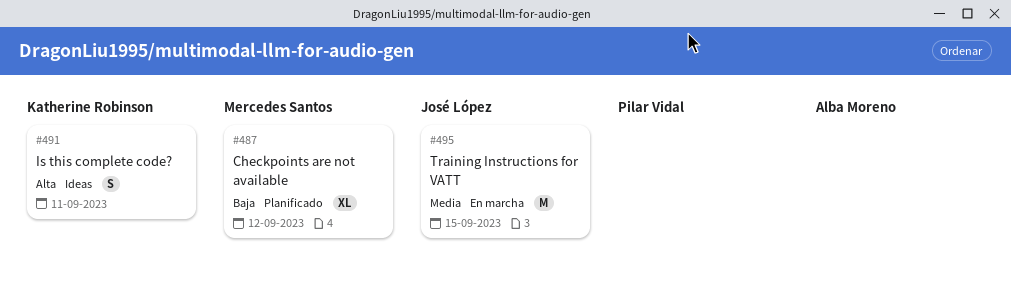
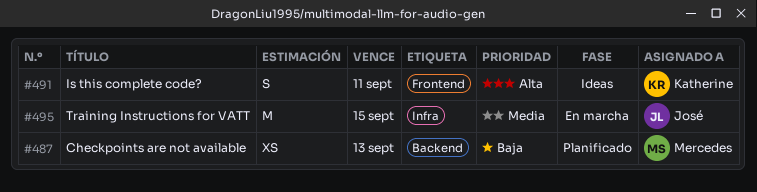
#487, estimate: XL -> XS
#487, due: Sep 12 -> Sep 13

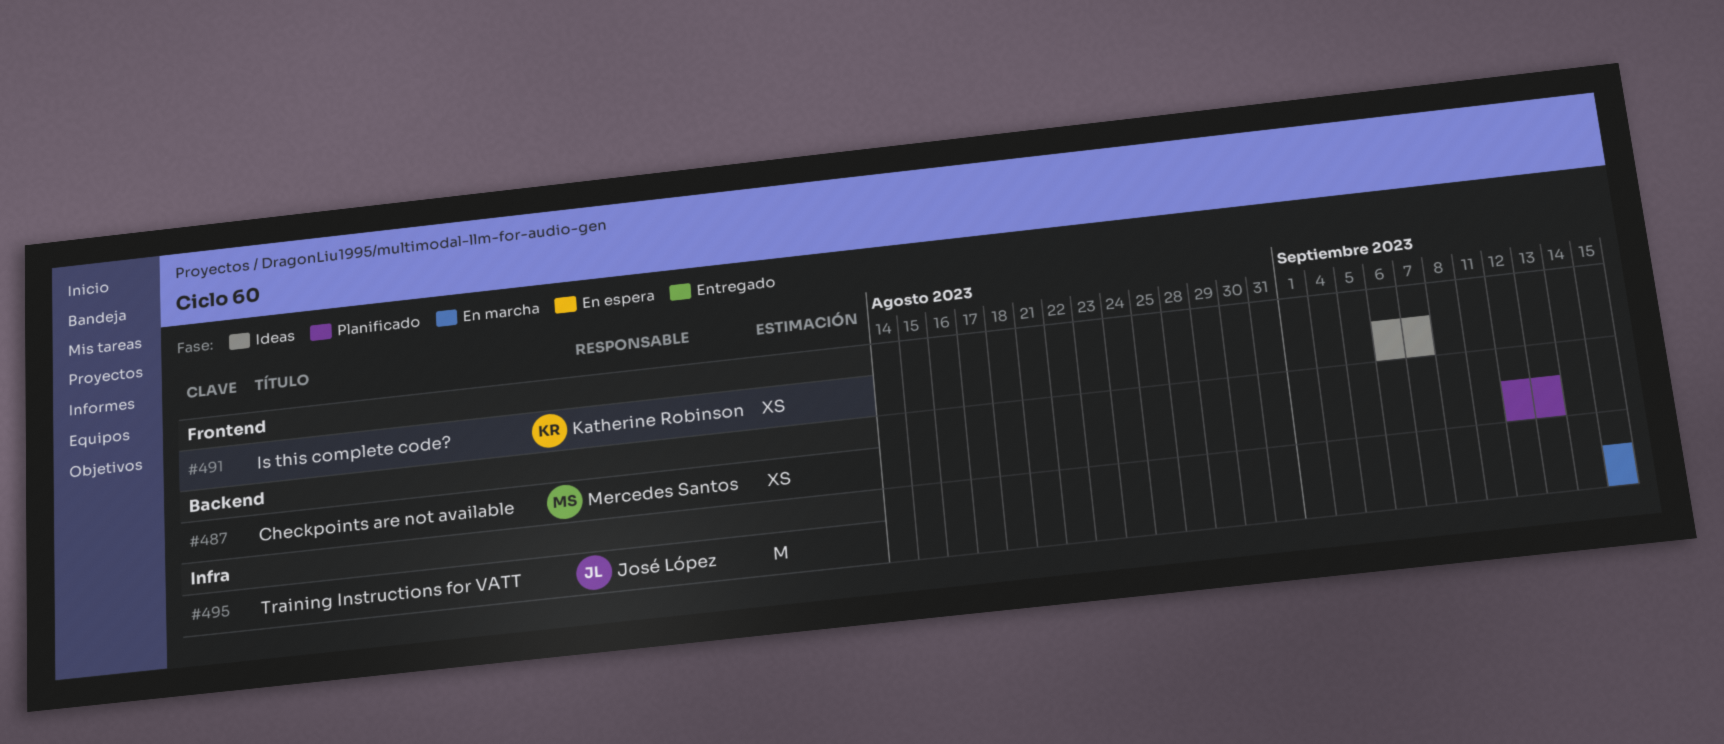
#491, estimate: S -> XS
#491, due: Sep 11 -> Sep 7

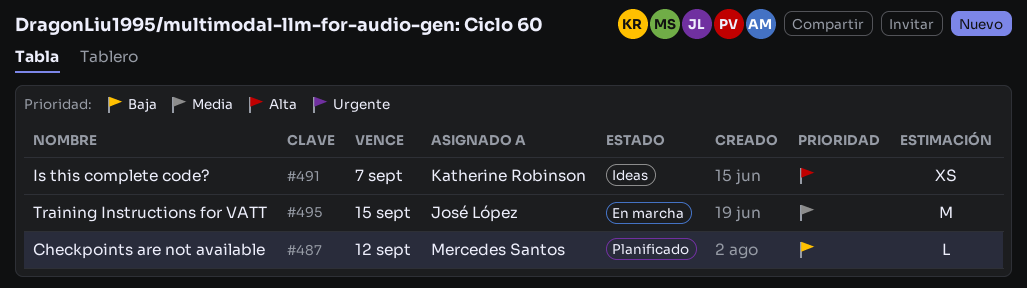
#487, estimate: XS -> L
#487, due: Sep 13 -> Sep 12

